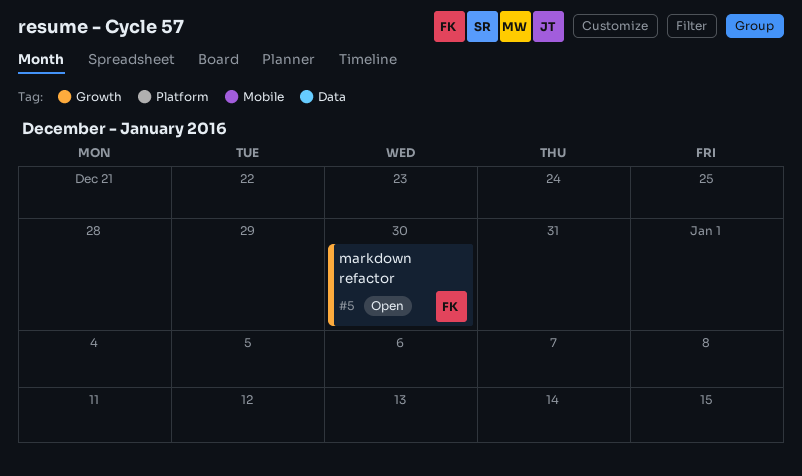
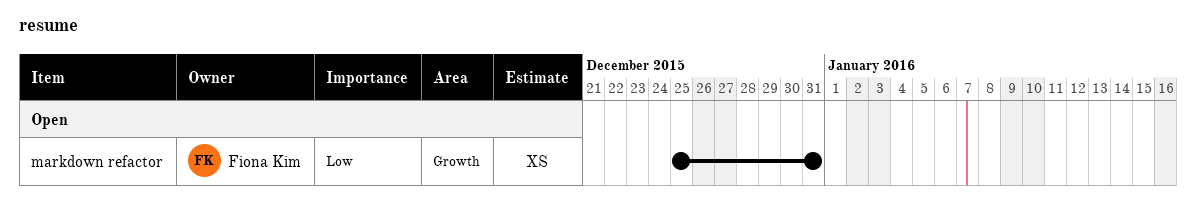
markdown refactor, due: Dec 30 -> Dec 31

